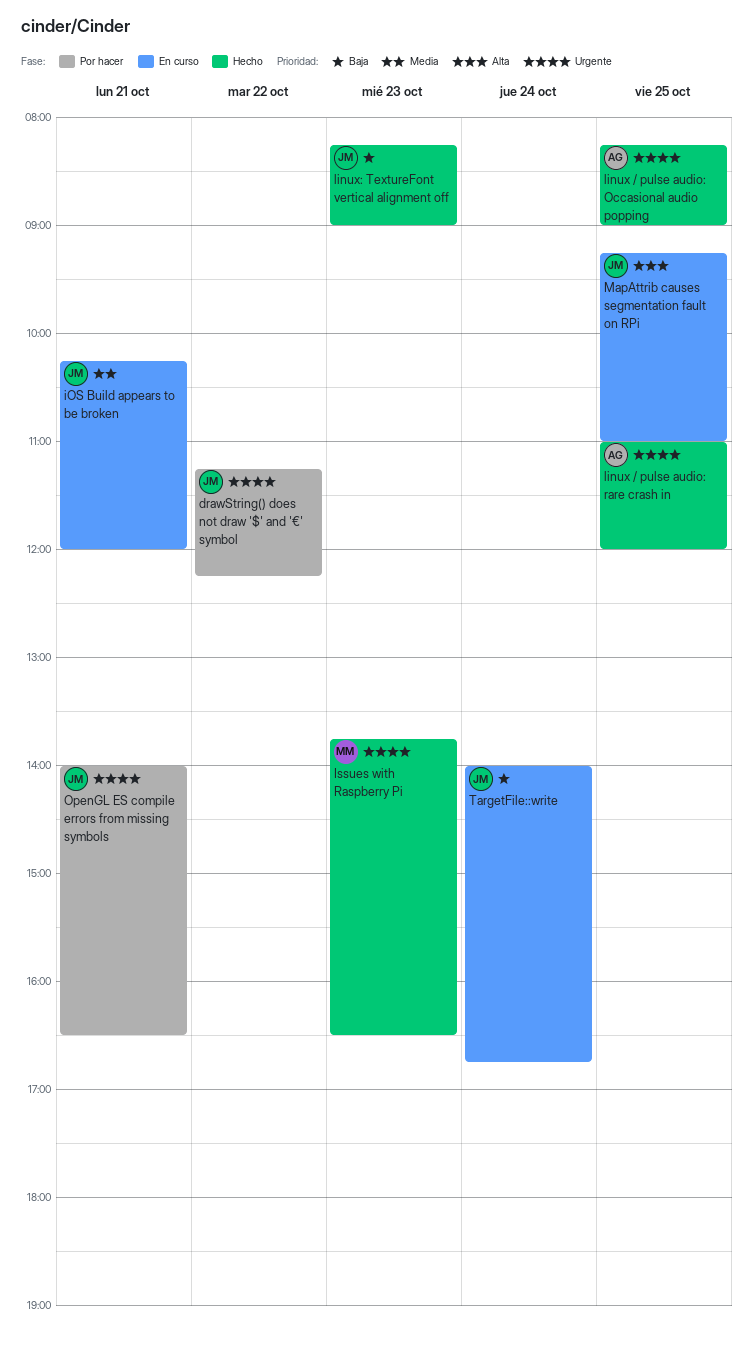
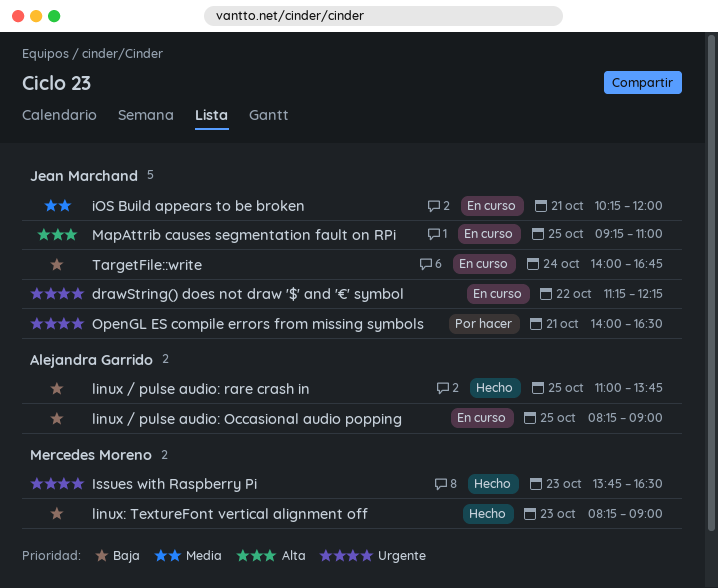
drawString() does not draw '$' and '€' symbol, status: Por hacer -> En curso
linux / pulse audio: Occasional audio popping, status: Hecho -> En curso
linux / pulse audio: Occasional audio popping, priority: Urgente -> Baja
linux / pulse audio: rare crash in, priority: Urgente -> Baja
linux / pulse audio: rare crash in, ends: 12:00 -> 13:45
linux: TextureFont vertical alignment off, owner: Jean Marchand -> Mercedes Moreno

